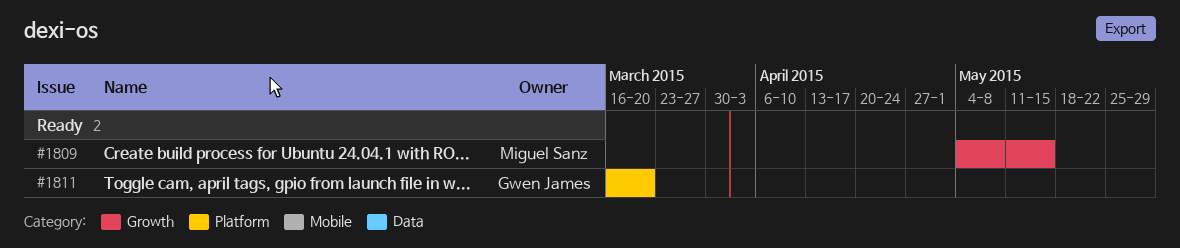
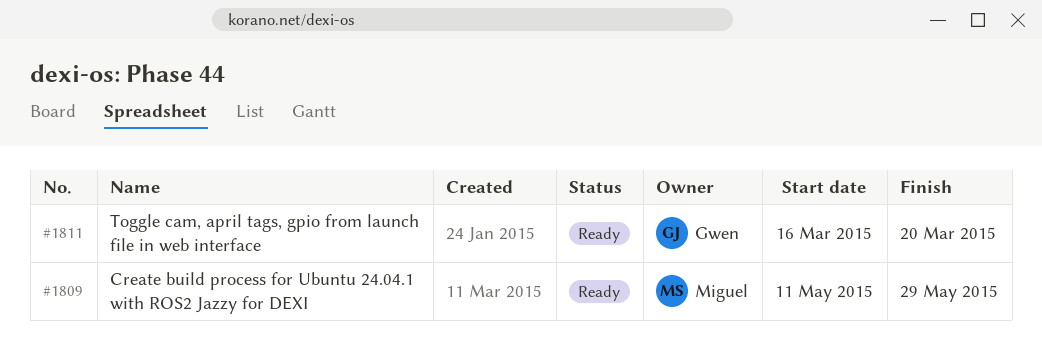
#1809, start: May 4 -> May 11
#1809, due: May 15 -> May 29

